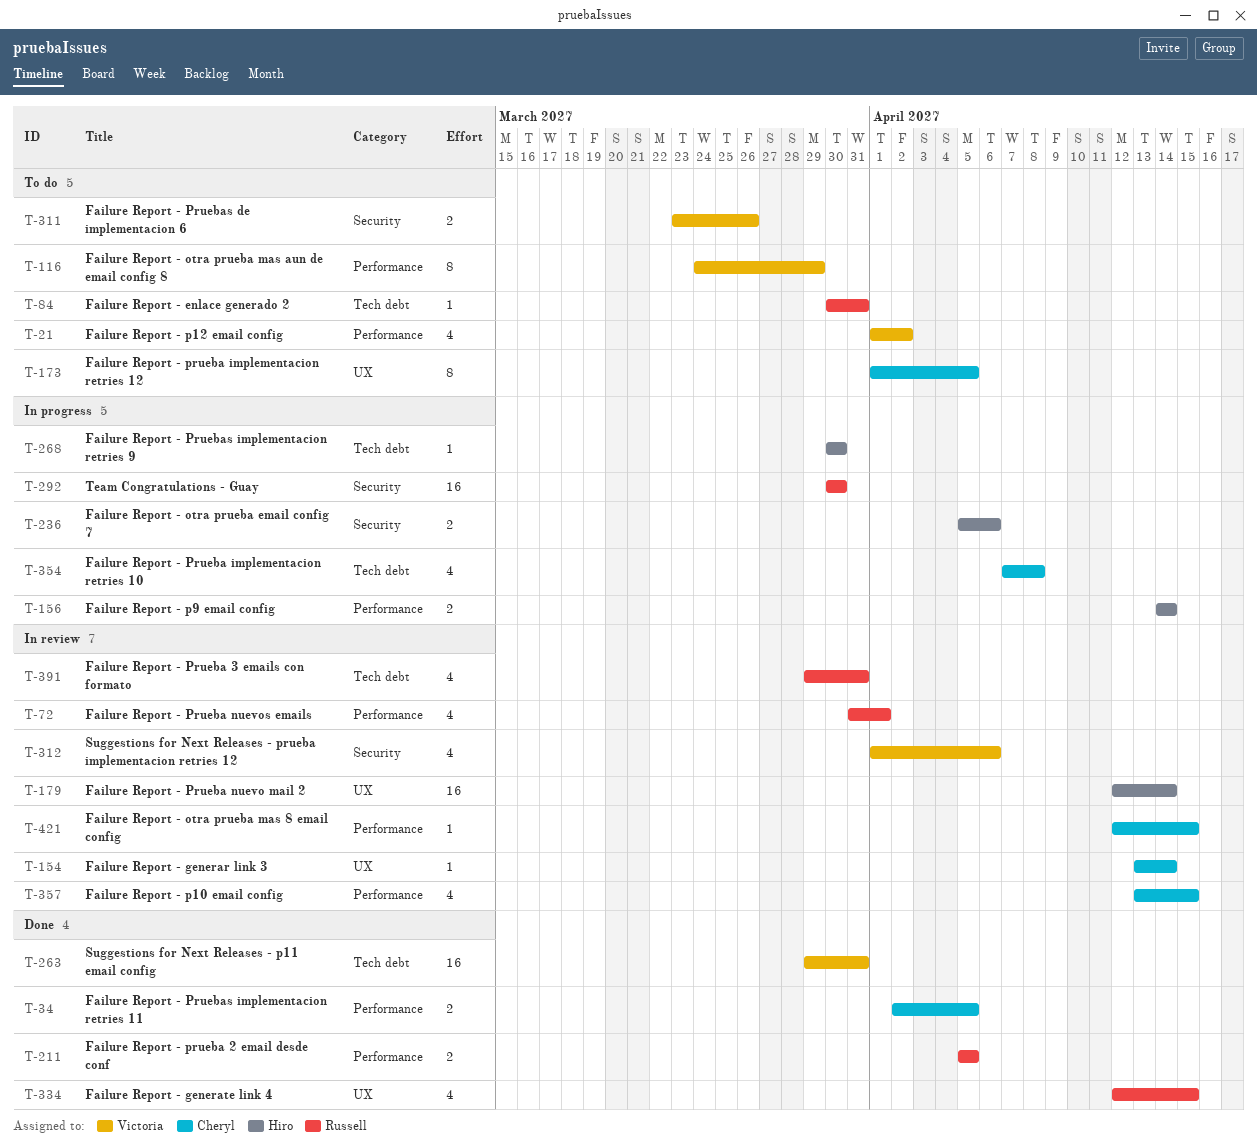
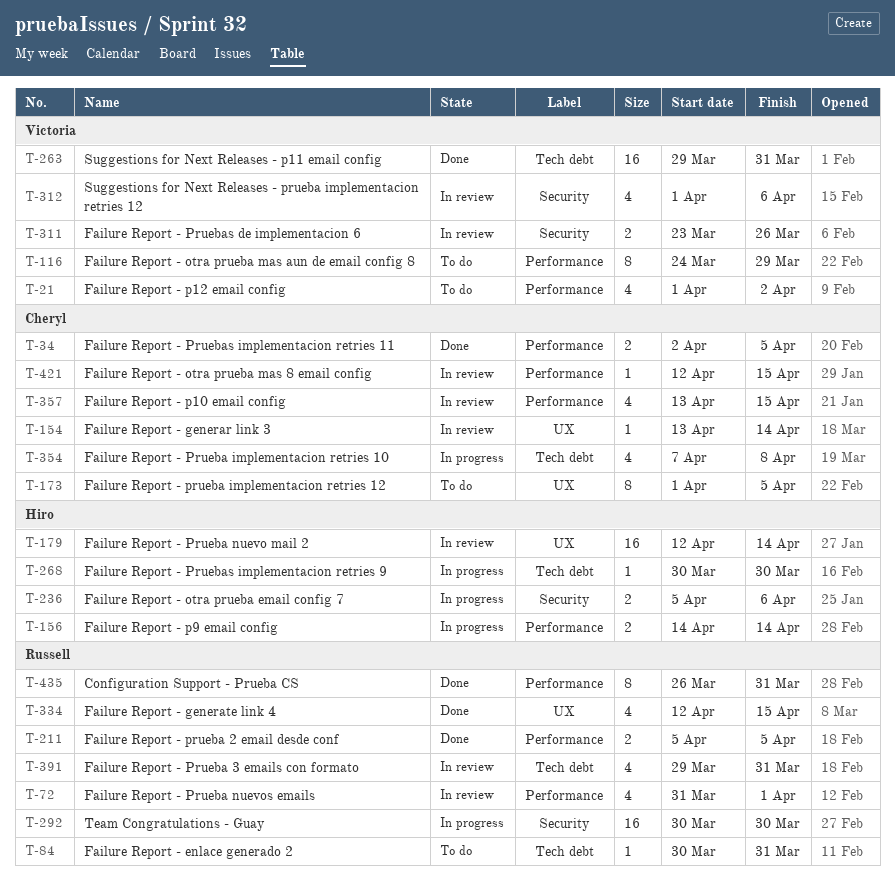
T-311, status: To do -> In review
T-435: none -> present

